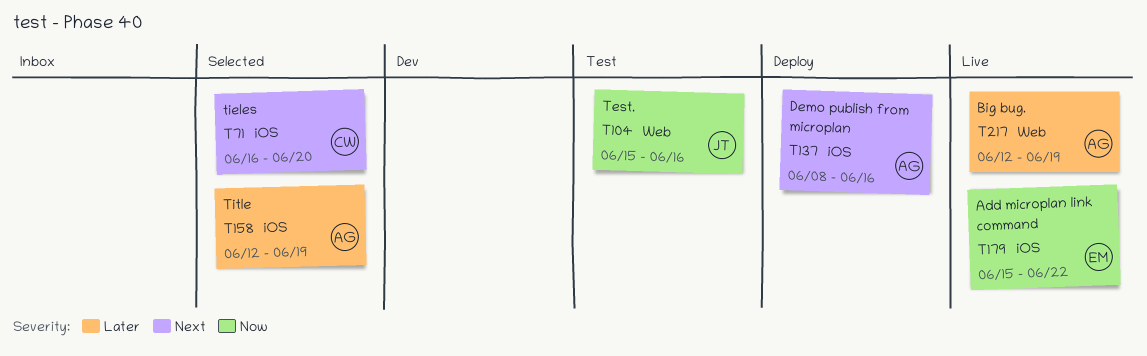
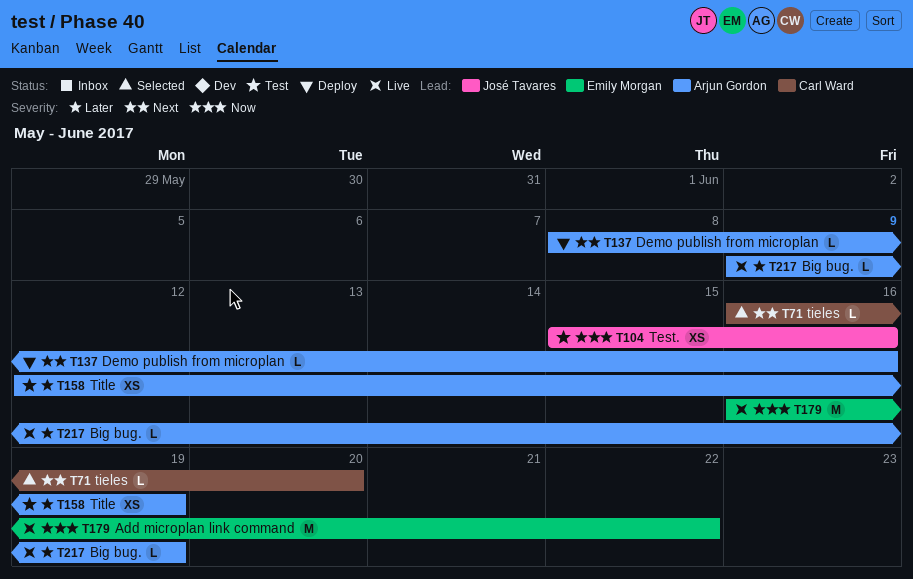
T158, status: Selected -> Test
T179, start: Jun 15 -> Jun 16
T217, start: Jun 12 -> Jun 9

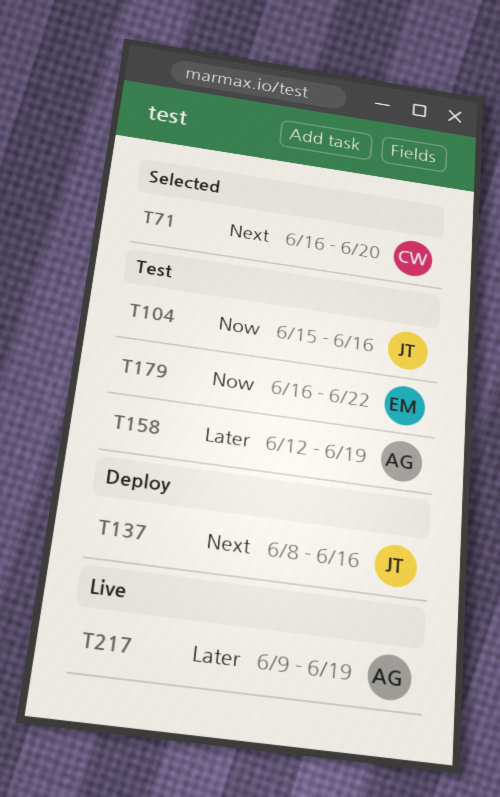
T137, owner: Arjun Gordon -> José Tavares
T179, status: Live -> Test

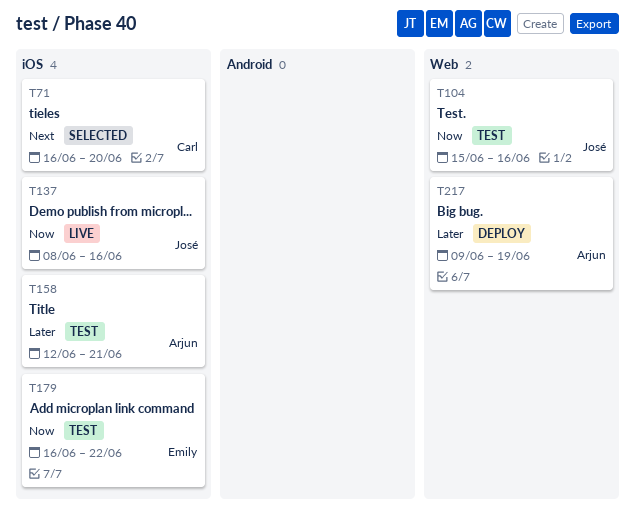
T137, status: Deploy -> Live
T137, priority: Next -> Now
T158, due: Jun 19 -> Jun 21
T217, status: Live -> Deploy

